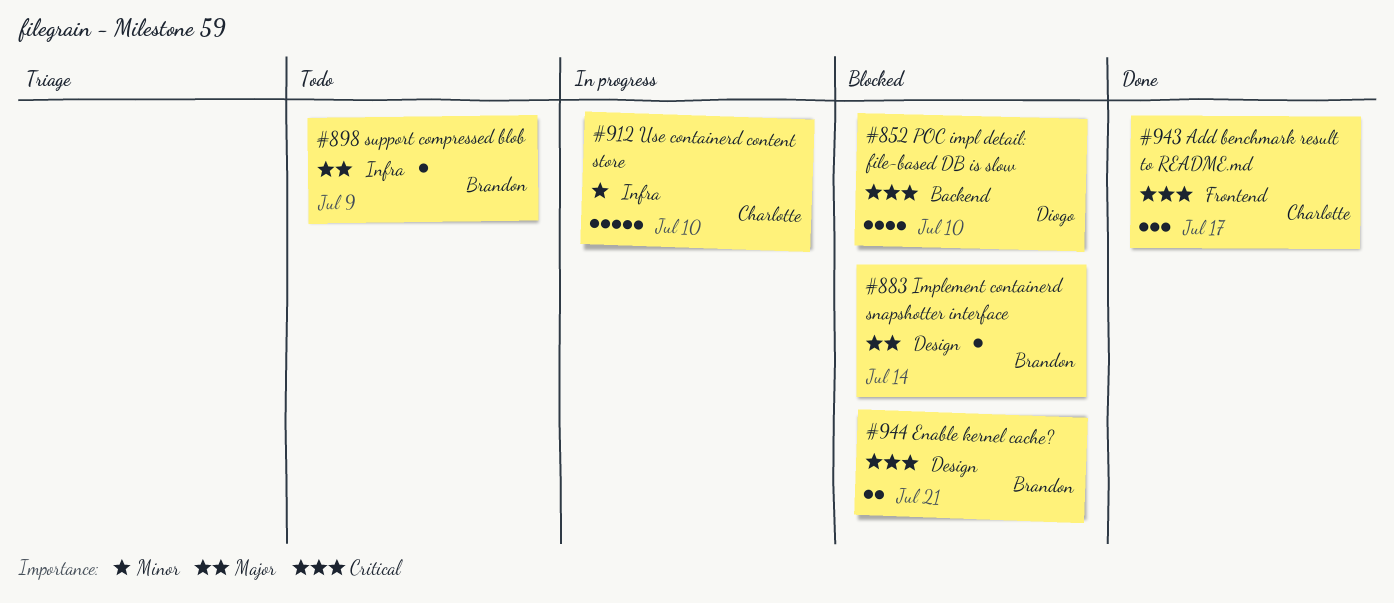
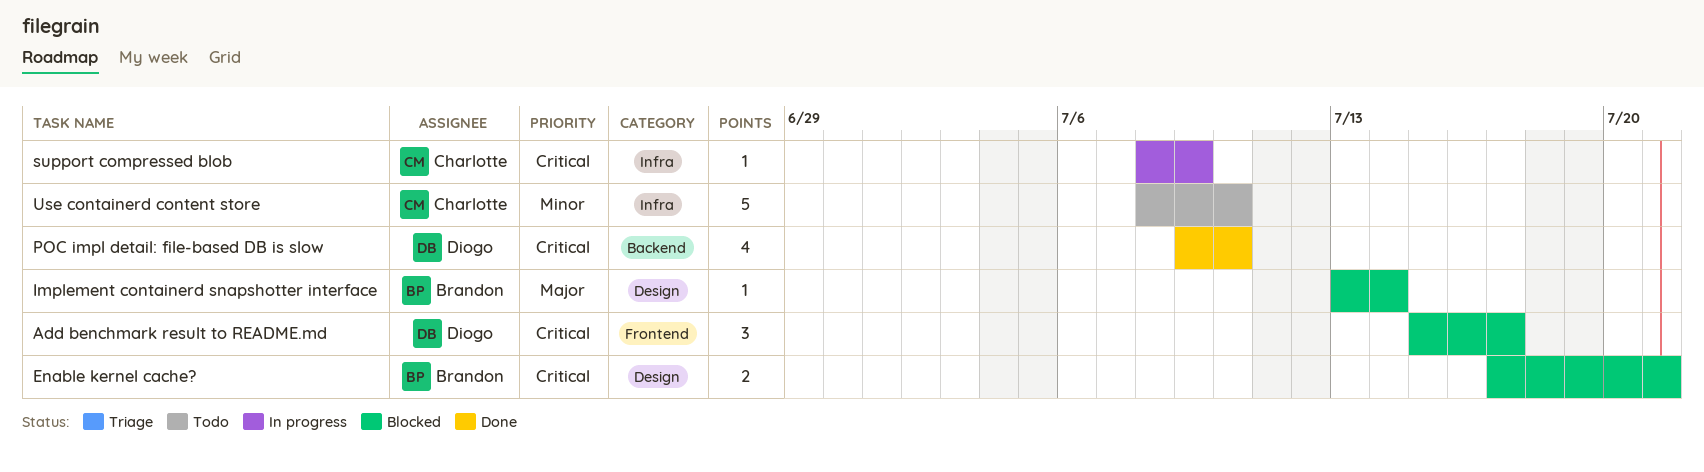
Add benchmark result to README.md, status: Done -> Blocked
Add benchmark result to README.md, owner: Charlotte -> Diogo
POC impl detail: file-based DB is slow, status: Blocked -> Done
support compressed blob, status: Todo -> In progress
support compressed blob, owner: Brandon -> Charlotte
support compressed blob, priority: Major -> Critical
Use containerd content store, status: In progress -> Todo

